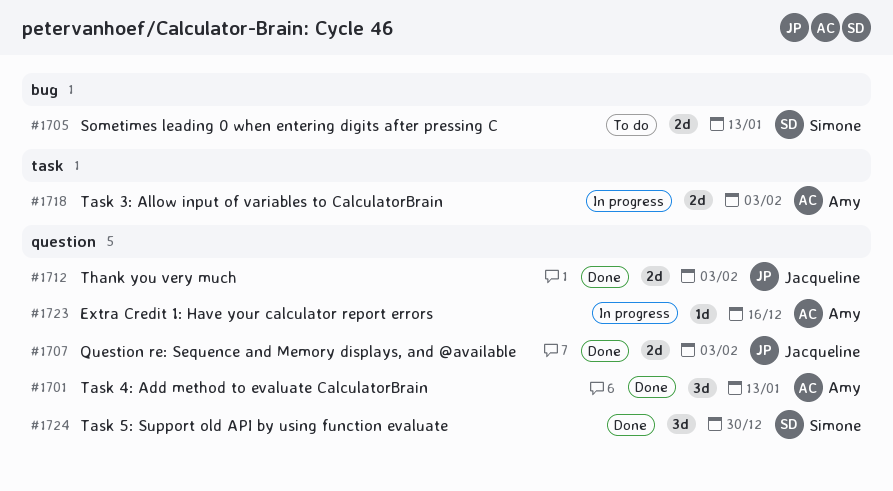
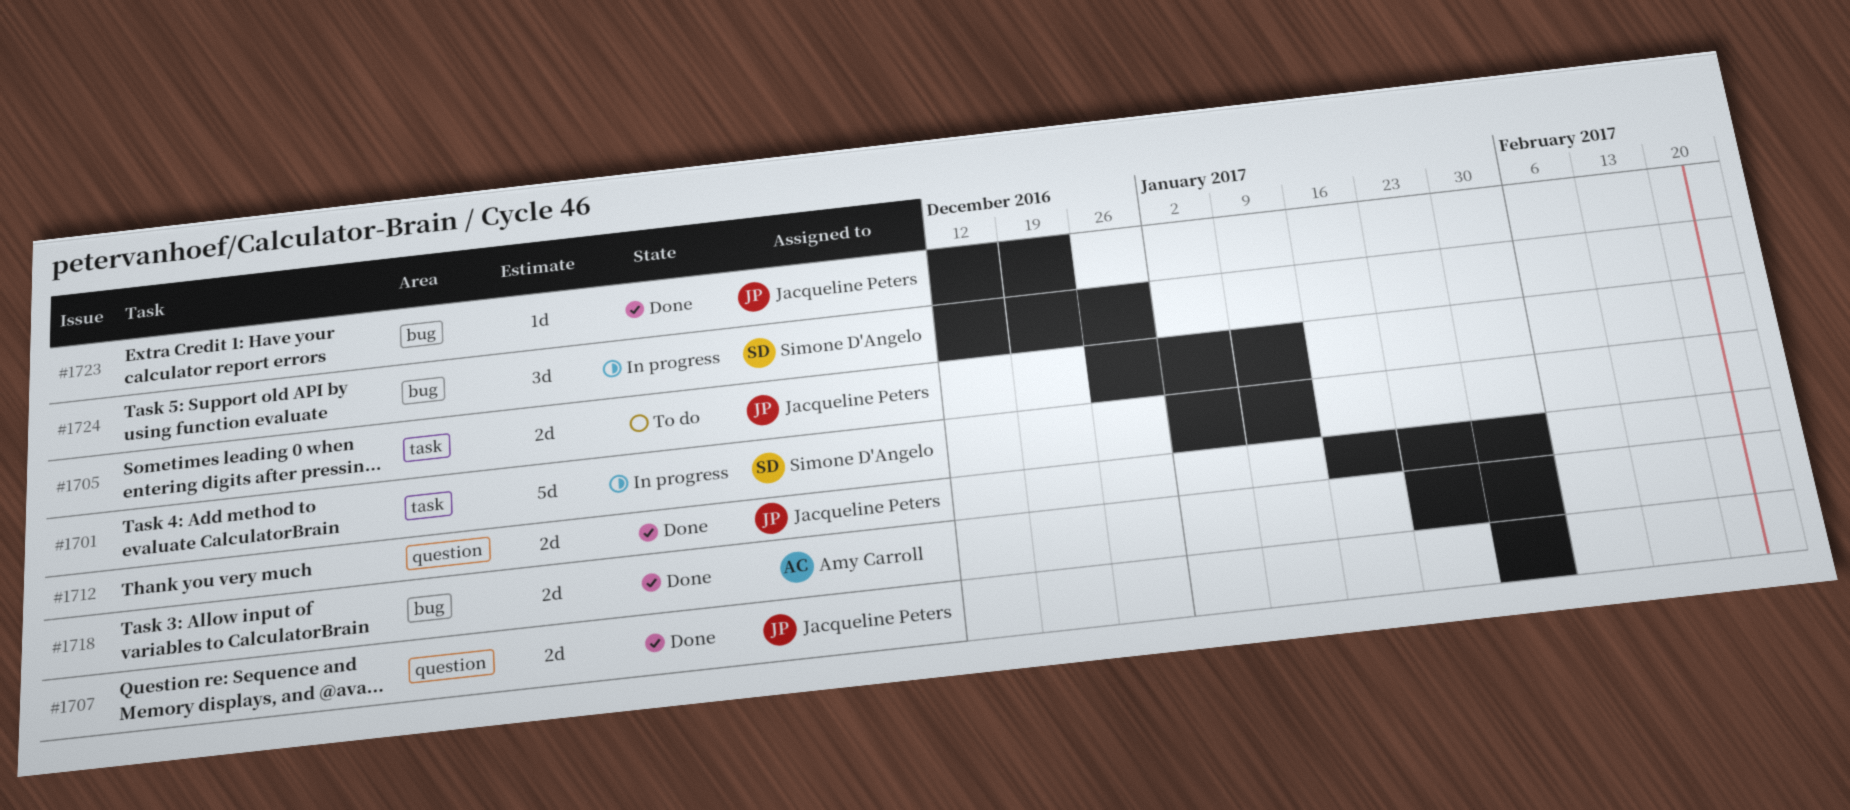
#1701, status: Done -> In progress
#1701, owner: Amy Carroll -> Simone D'Angelo
#1701, label: question -> task
#1701, estimate: 3d -> 5d
#1705, owner: Simone D'Angelo -> Jacqueline Peters
#1705, label: bug -> task
#1718, status: In progress -> Done
#1718, label: task -> bug
#1723, status: In progress -> Done
#1723, owner: Amy Carroll -> Jacqueline Peters
#1723, label: question -> bug
#1723, due: Dec 16 -> Dec 23
#1724, status: Done -> In progress
#1724, label: question -> bug

